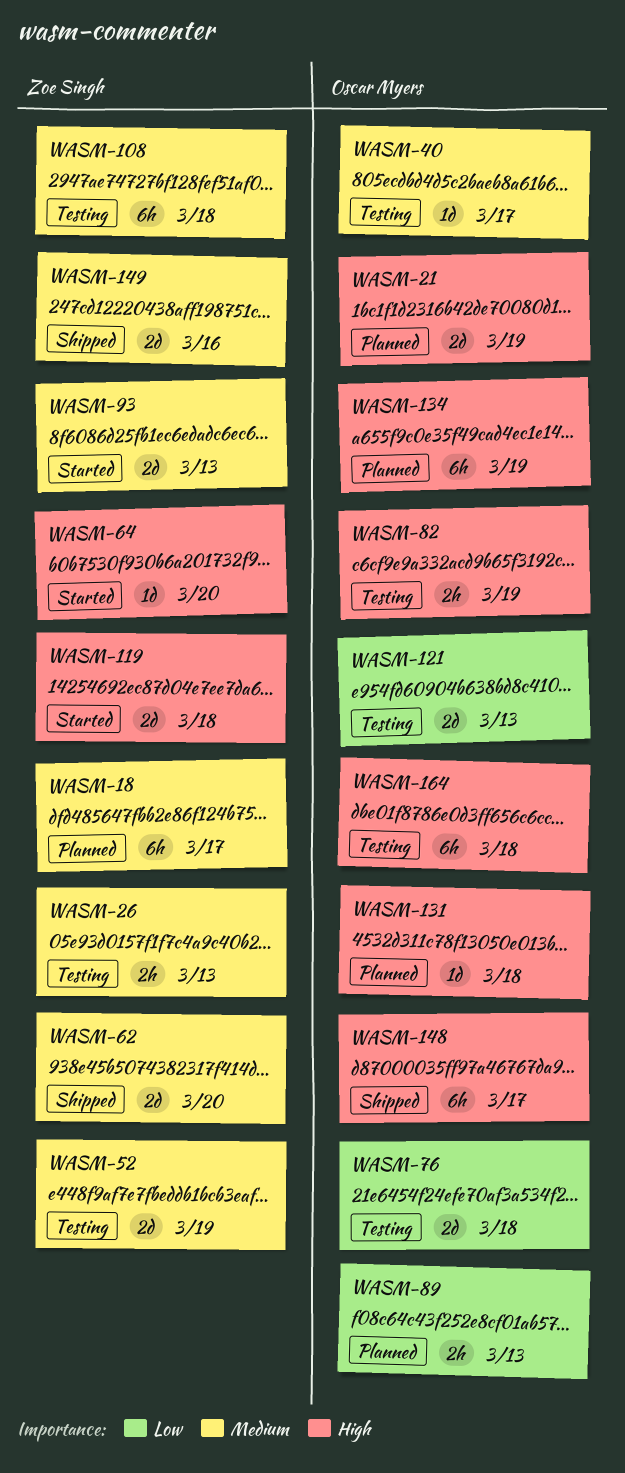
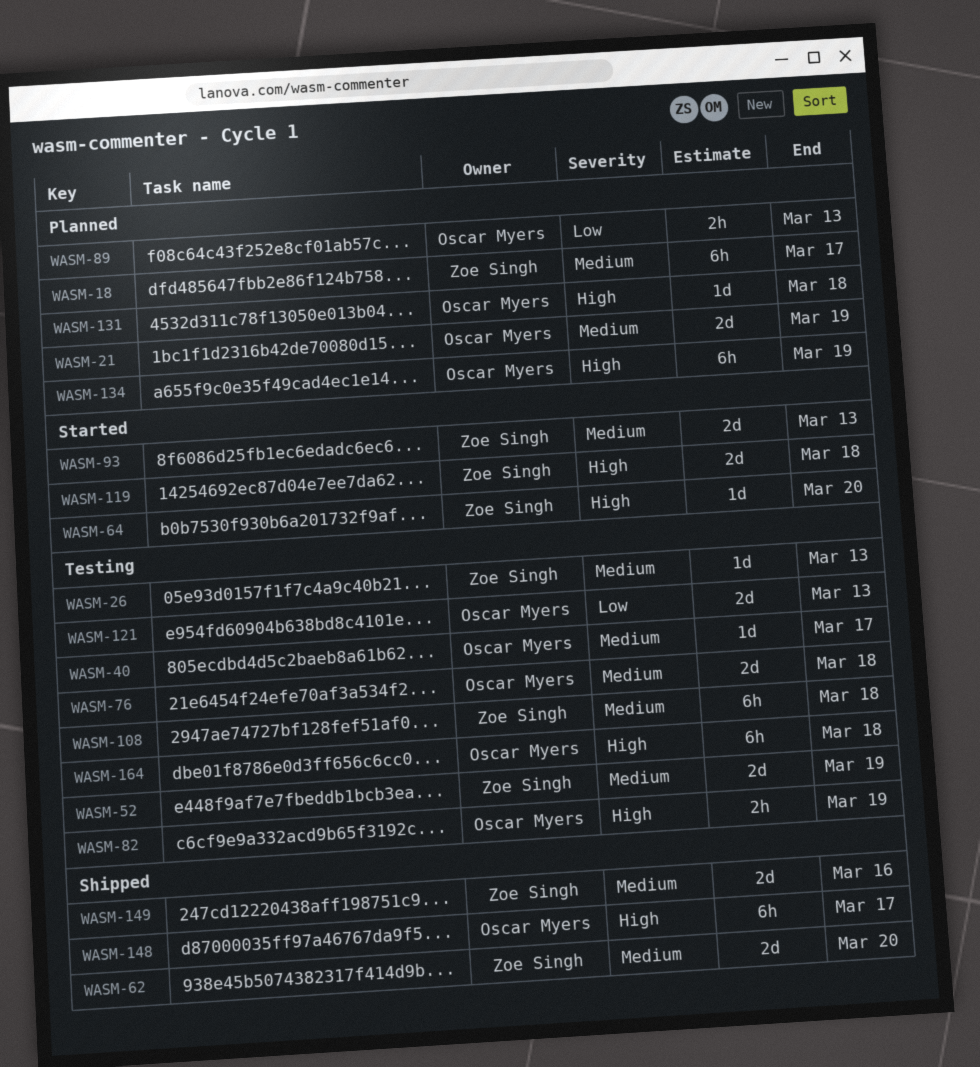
WASM-21, priority: High -> Medium
WASM-26, estimate: 2h -> 1d
WASM-76, priority: Low -> Medium

